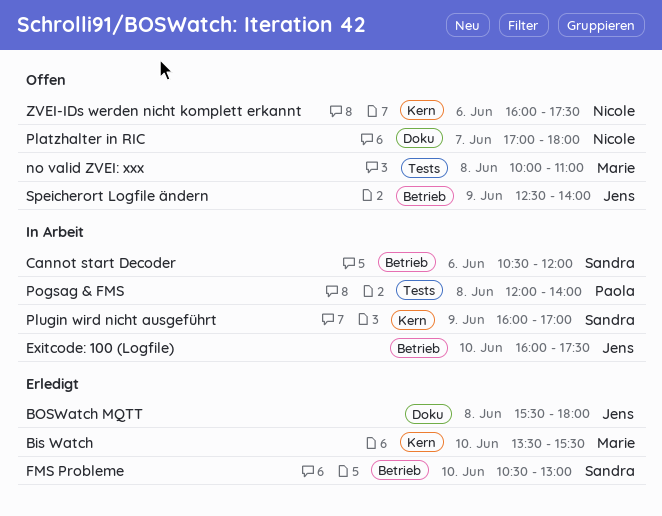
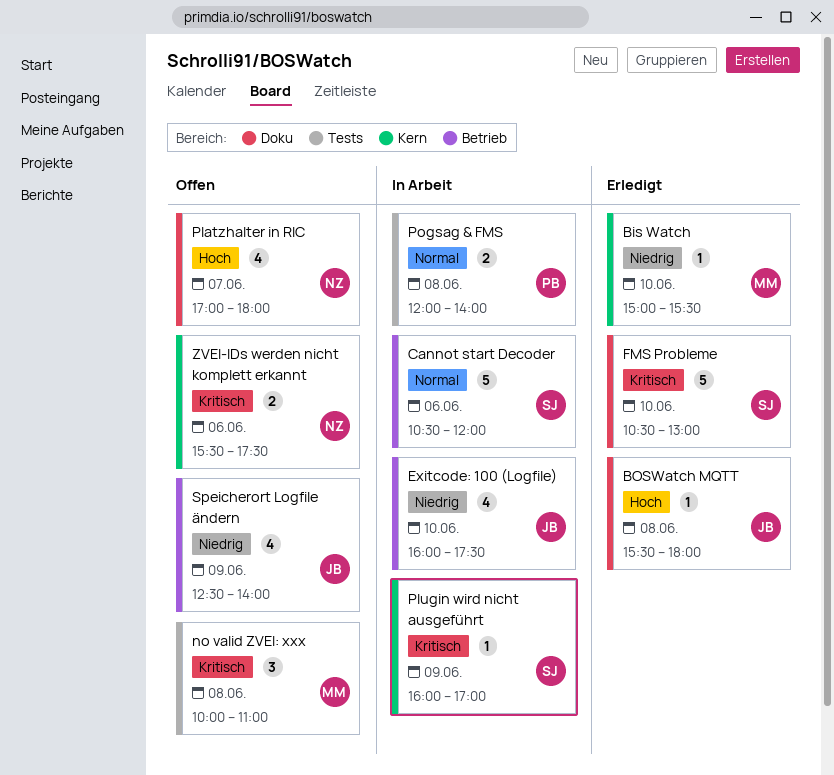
Bis Watch, begins: 13:30 -> 15:00
FMS Probleme, label: Betrieb -> Doku
ZVEI-IDs werden nicht komplett erkannt, begins: 16:00 -> 15:30

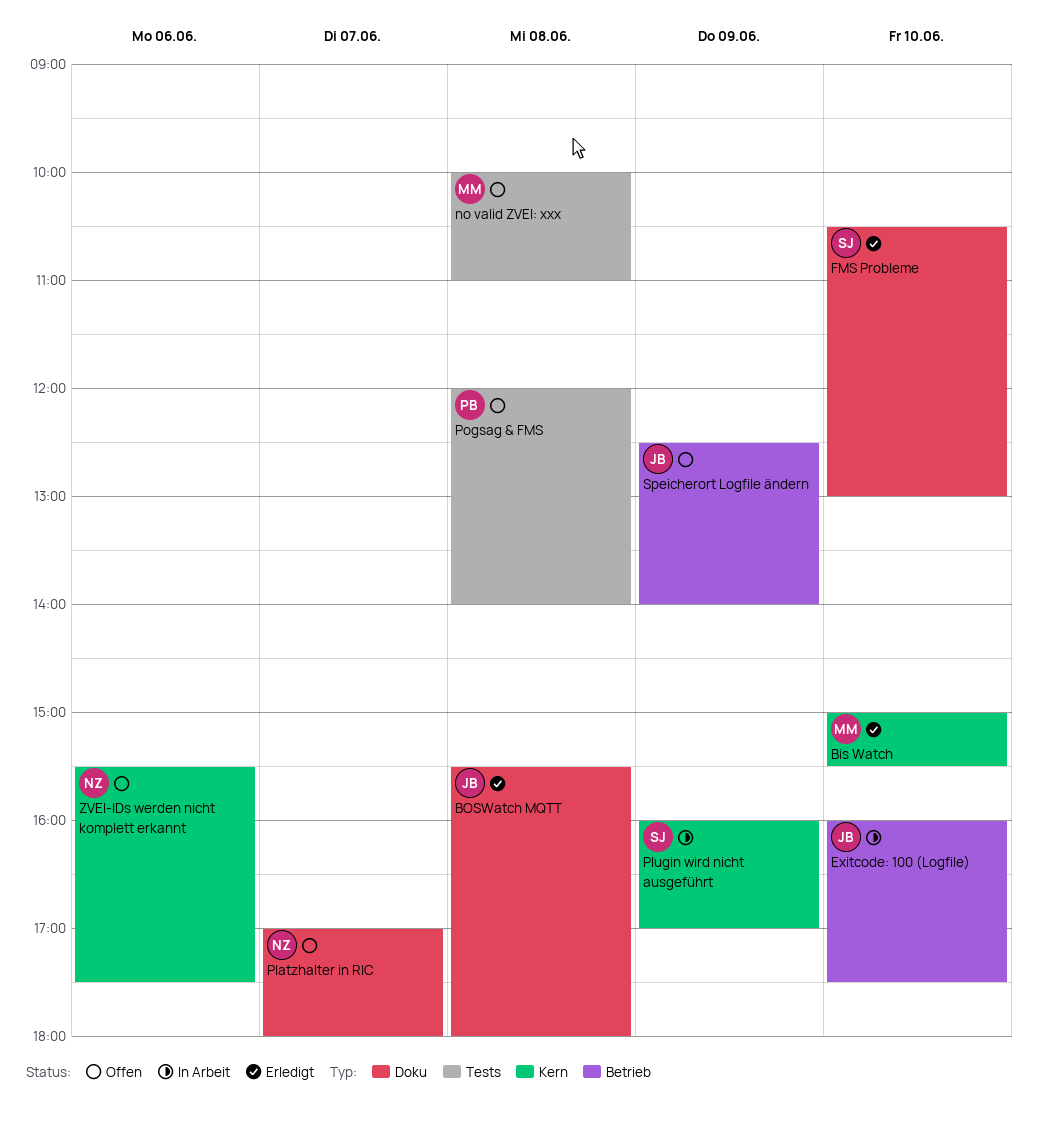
Cannot start Decoder: present -> none
Pogsag & FMS, status: In Arbeit -> Offen

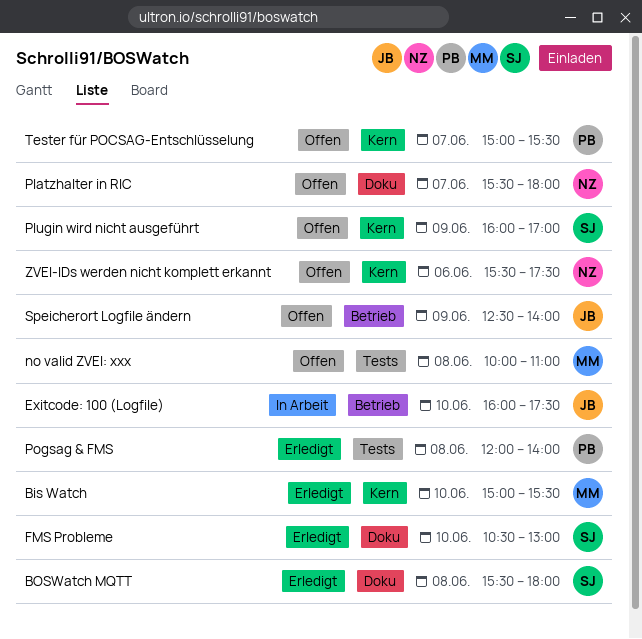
BOSWatch MQTT, owner: JB -> SJ
Platzhalter in RIC, begins: 17:00 -> 15:30
Plugin wird nicht ausgeführt, status: In Arbeit -> Offen
Pogsag & FMS, status: Offen -> Erledigt
Tester für POCSAG-Entschlüsselung: none -> present

